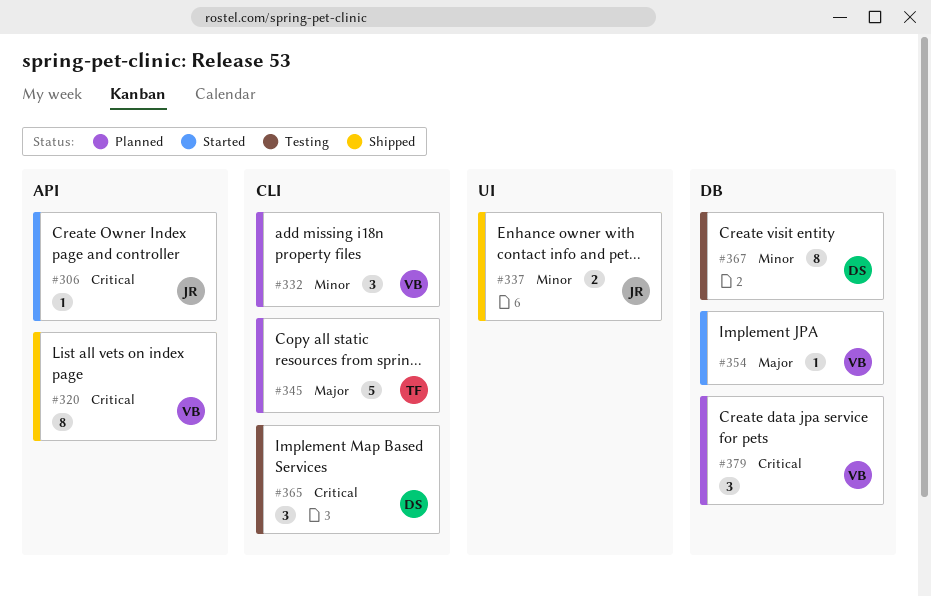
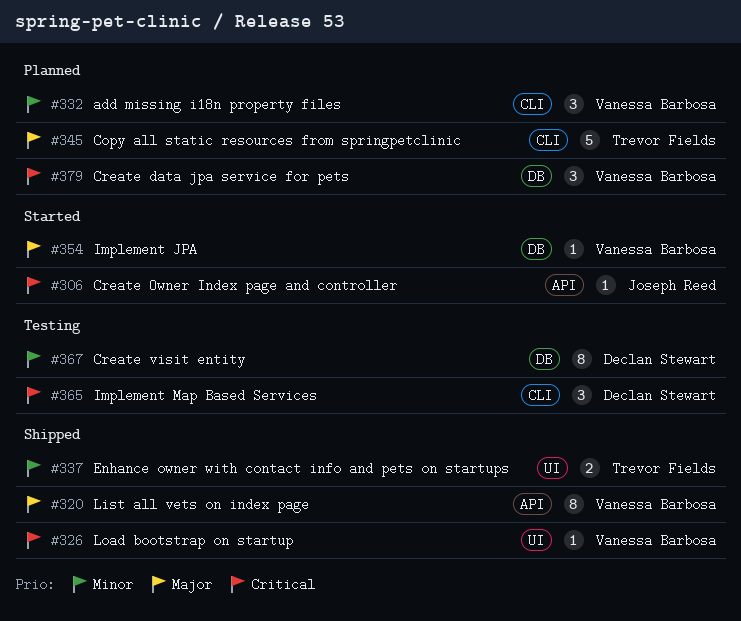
#320, priority: Critical -> Major
#326: none -> present
#337, owner: Joseph Reed -> Trevor Fields

